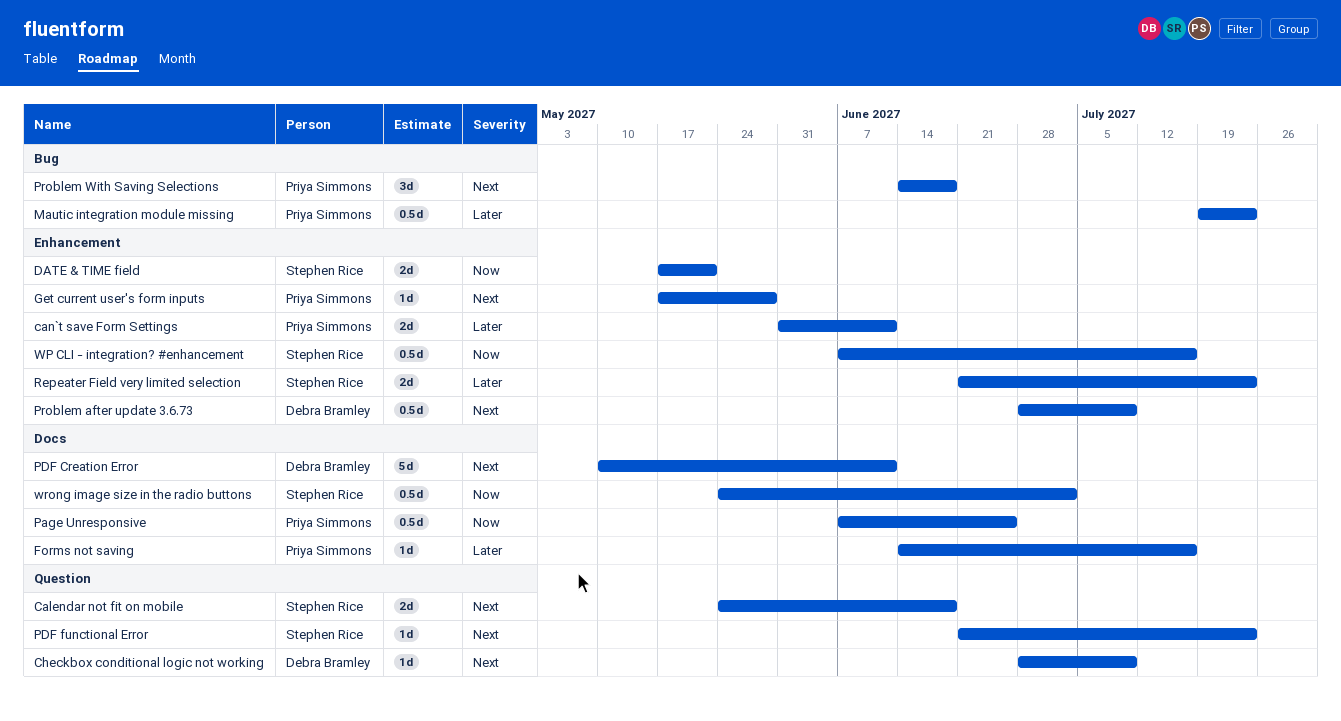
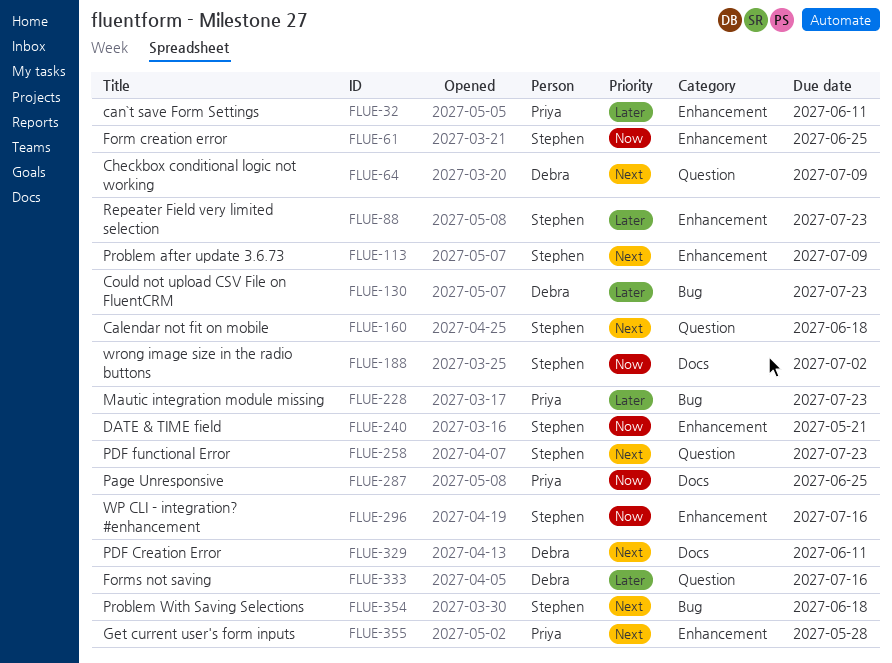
Could not upload CSV File on FluentCRM: none -> present
Form creation error: none -> present
Forms not saving, owner: Priya Simmons -> Debra Bramley
Forms not saving, label: Docs -> Question
Problem after update 3.6.73, owner: Debra Bramley -> Stephen Rice
Problem With Saving Selections, owner: Priya Simmons -> Stephen Rice

